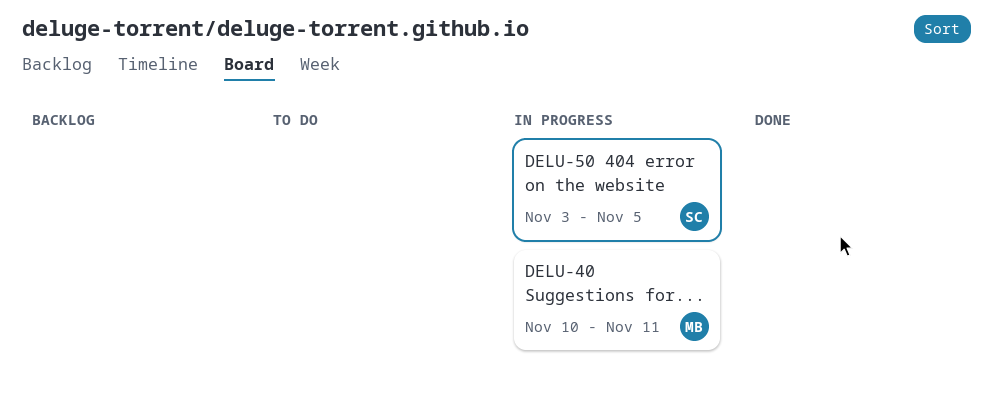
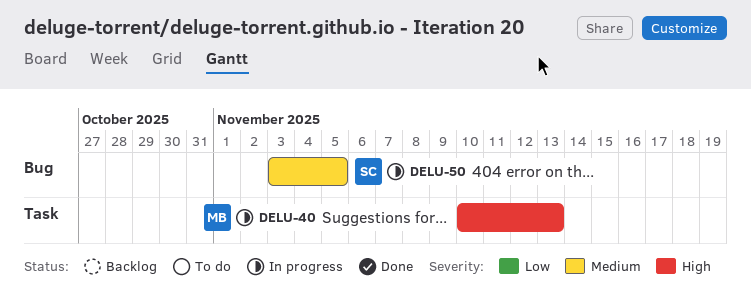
DELU-40, due: Nov 11 -> Nov 13

